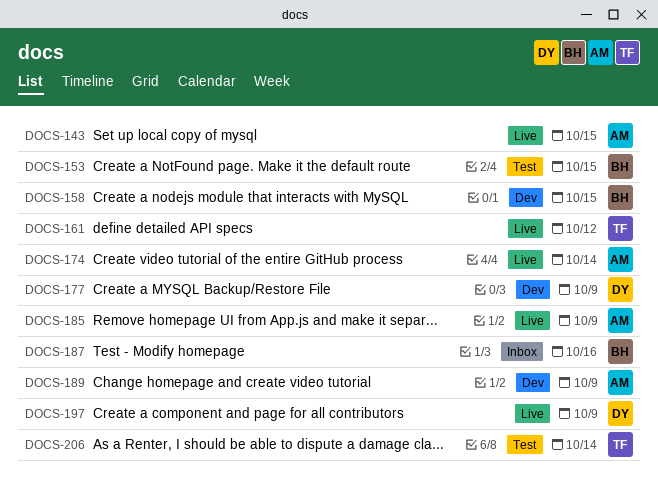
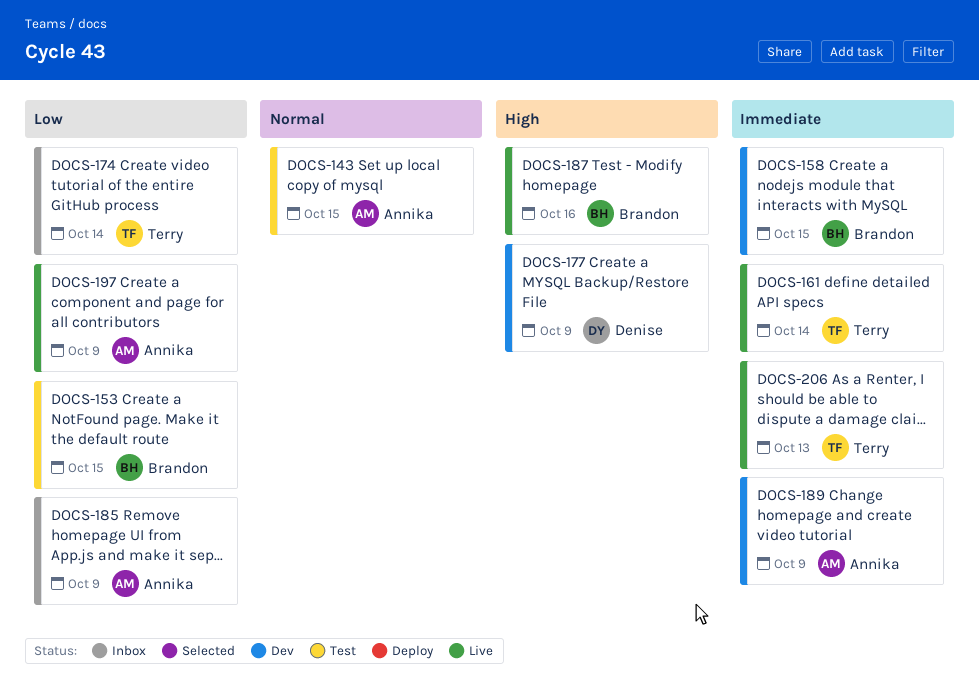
DOCS-143, status: Live -> Test
DOCS-161, due: Oct 12 -> Oct 14
DOCS-174, status: Live -> Inbox
DOCS-174, owner: Annika -> Terry
DOCS-185, status: Live -> Inbox
DOCS-187, status: Inbox -> Live
DOCS-197, owner: Denise -> Annika
DOCS-206, status: Test -> Live
DOCS-206, due: Oct 14 -> Oct 13

